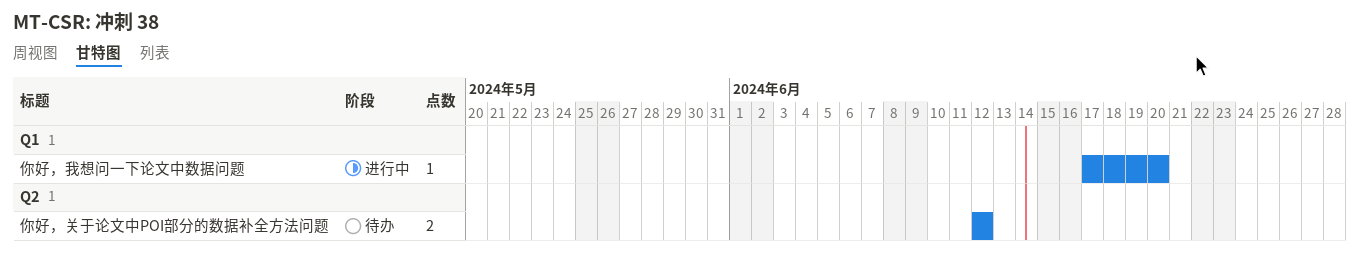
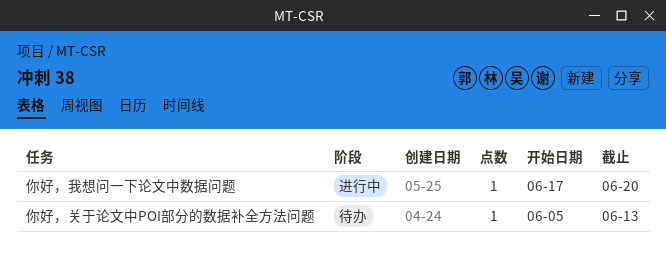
你好，关于论文中POI部分的数据补全方法问题, estimate: 2 -> 1
你好，关于论文中POI部分的数据补全方法问题, start: Jun 12 -> Jun 5
你好，关于论文中POI部分的数据补全方法问题, due: Jun 12 -> Jun 13

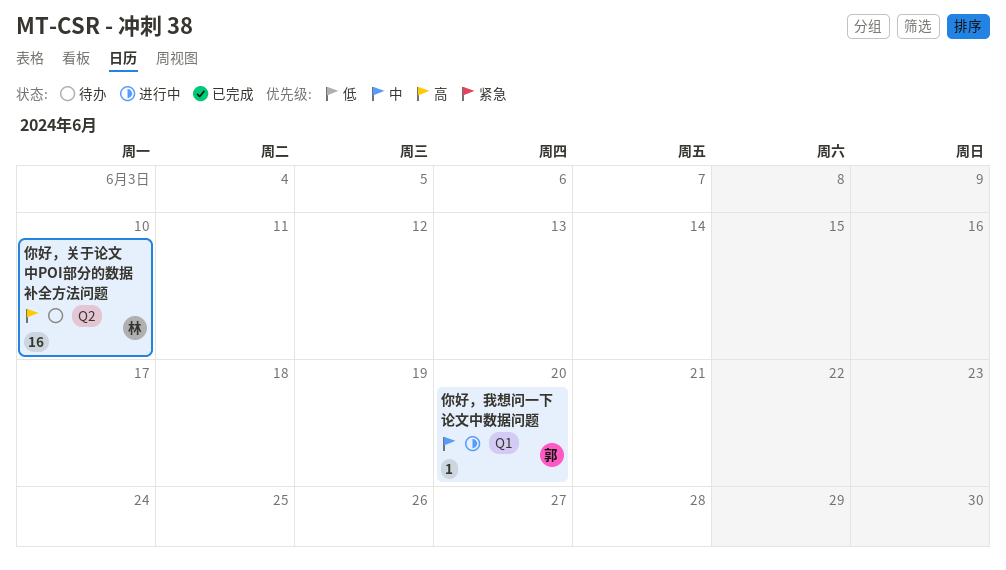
你好，关于论文中POI部分的数据补全方法问题, estimate: 1 -> 16
你好，关于论文中POI部分的数据补全方法问题, due: Jun 13 -> Jun 10

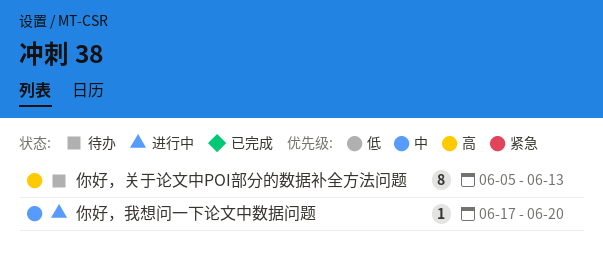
你好，关于论文中POI部分的数据补全方法问题, estimate: 16 -> 8
你好，关于论文中POI部分的数据补全方法问题, due: Jun 10 -> Jun 13

